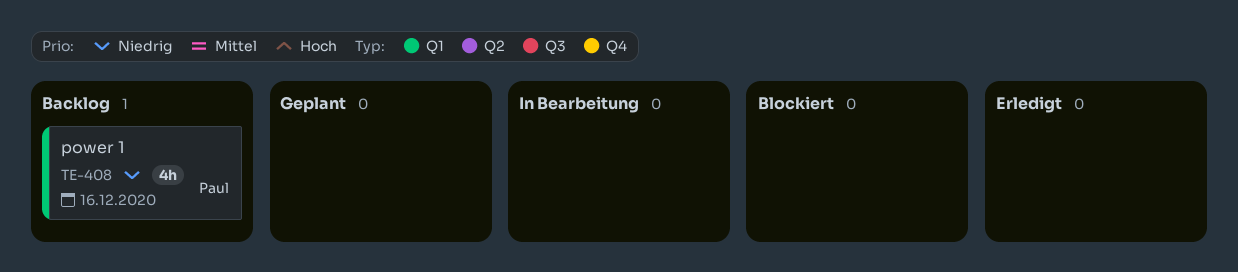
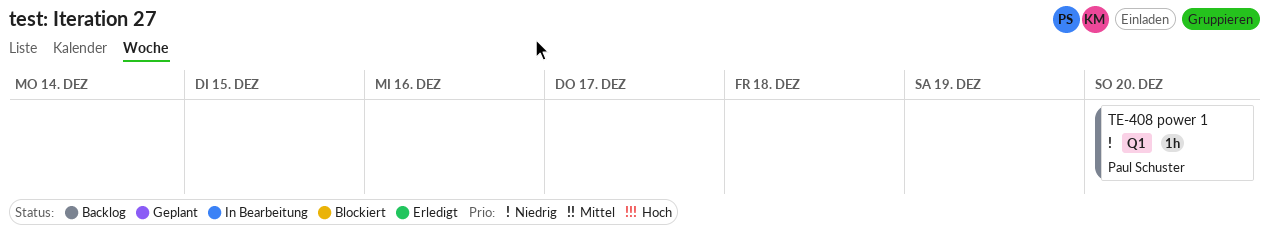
TE-408, estimate: 4h -> 1h
TE-408, due: Dec 16 -> Dec 20

